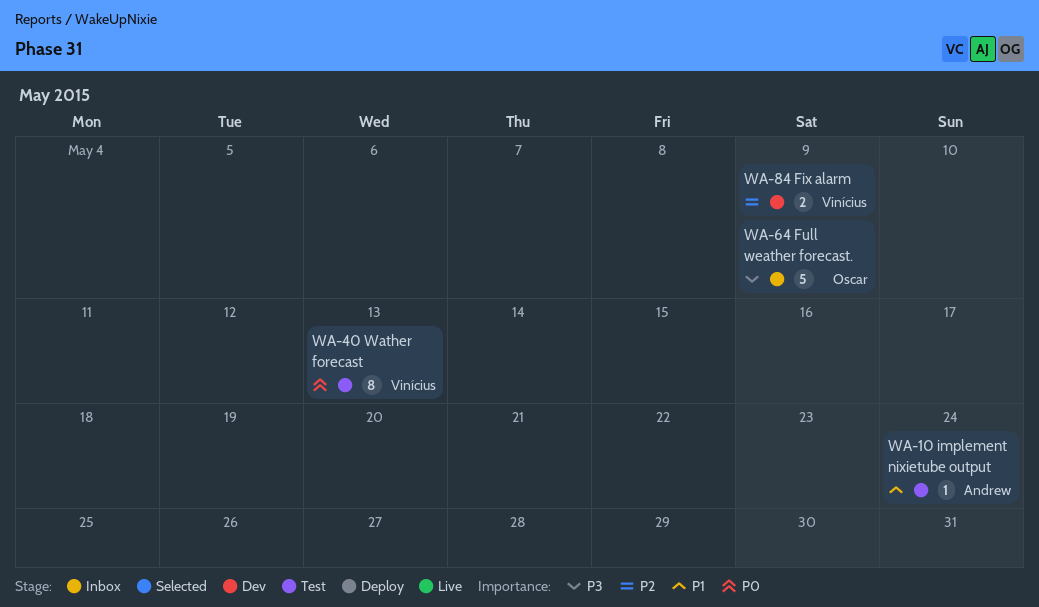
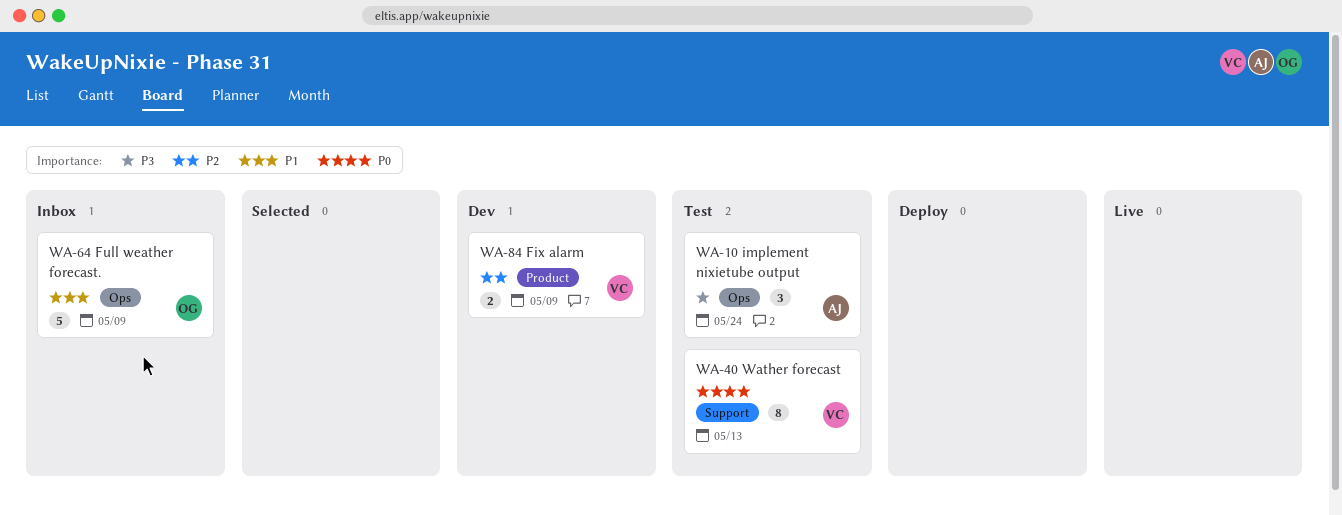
WA-10, priority: P1 -> P3
WA-10, estimate: 1 -> 3
WA-64, priority: P3 -> P1

